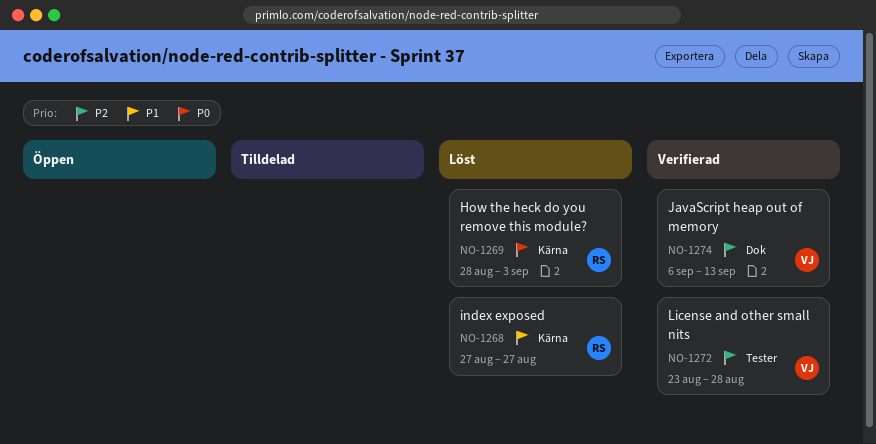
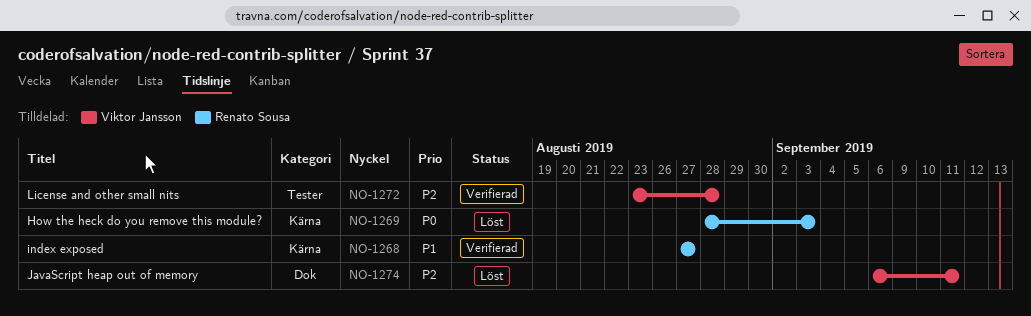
NO-1268, status: Löst -> Verifierad
NO-1274, status: Verifierad -> Löst
NO-1274, due: Sep 13 -> Sep 11

